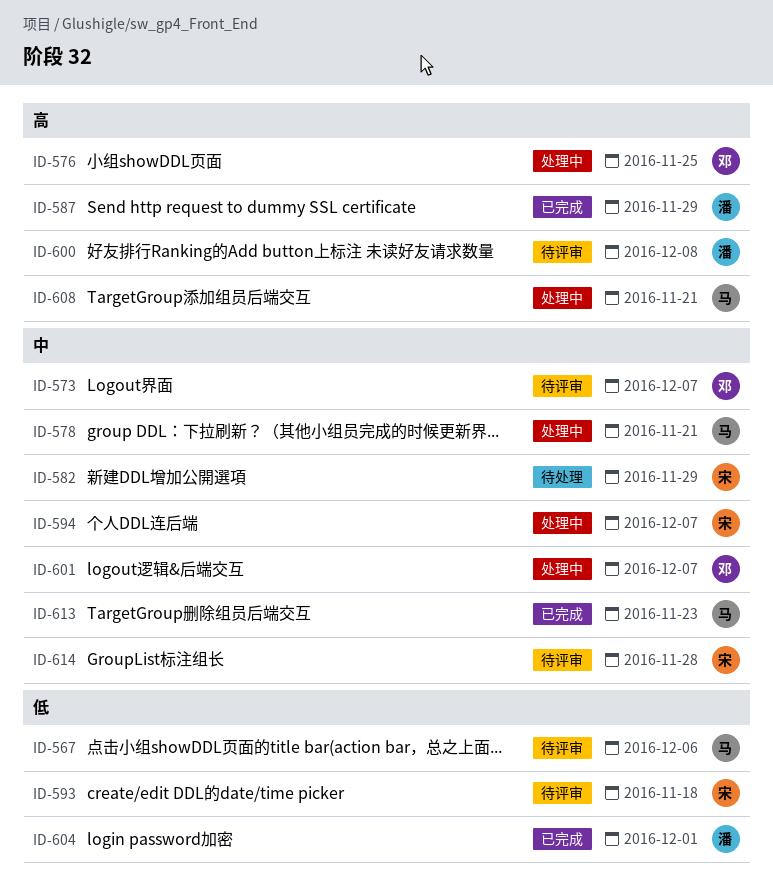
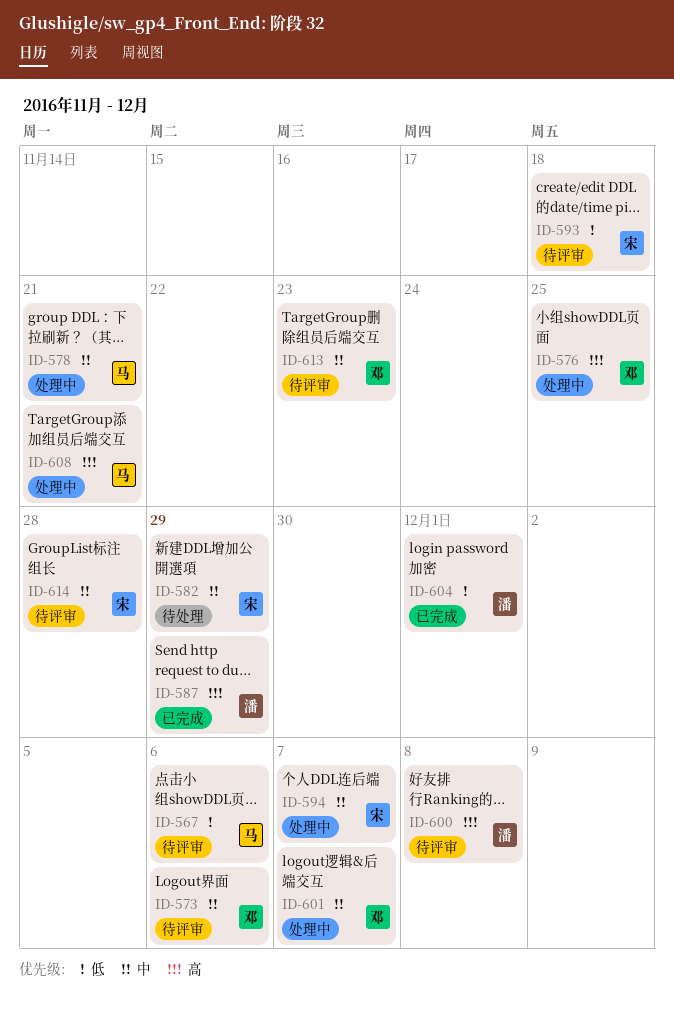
ID-573, due: Dec 7 -> Dec 6
ID-613, status: 已完成 -> 待评审
ID-613, owner: 马 -> 邓

